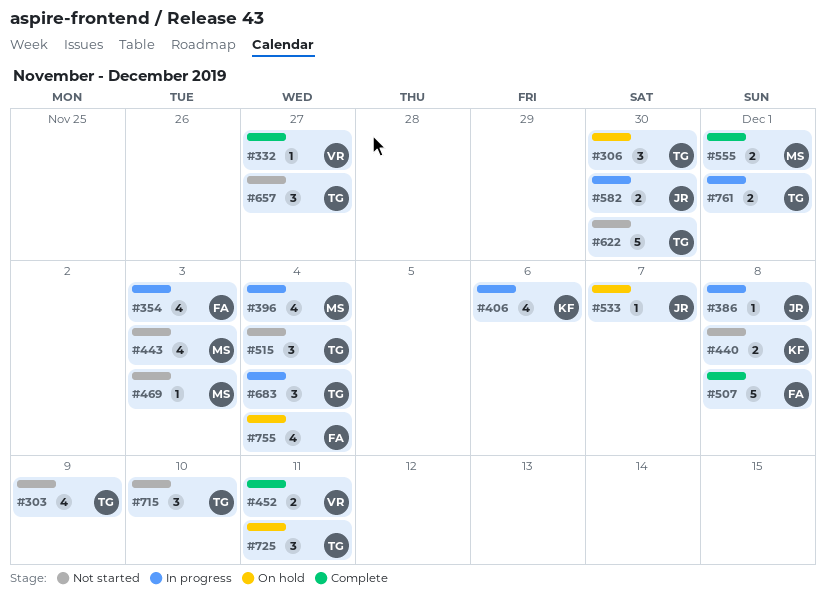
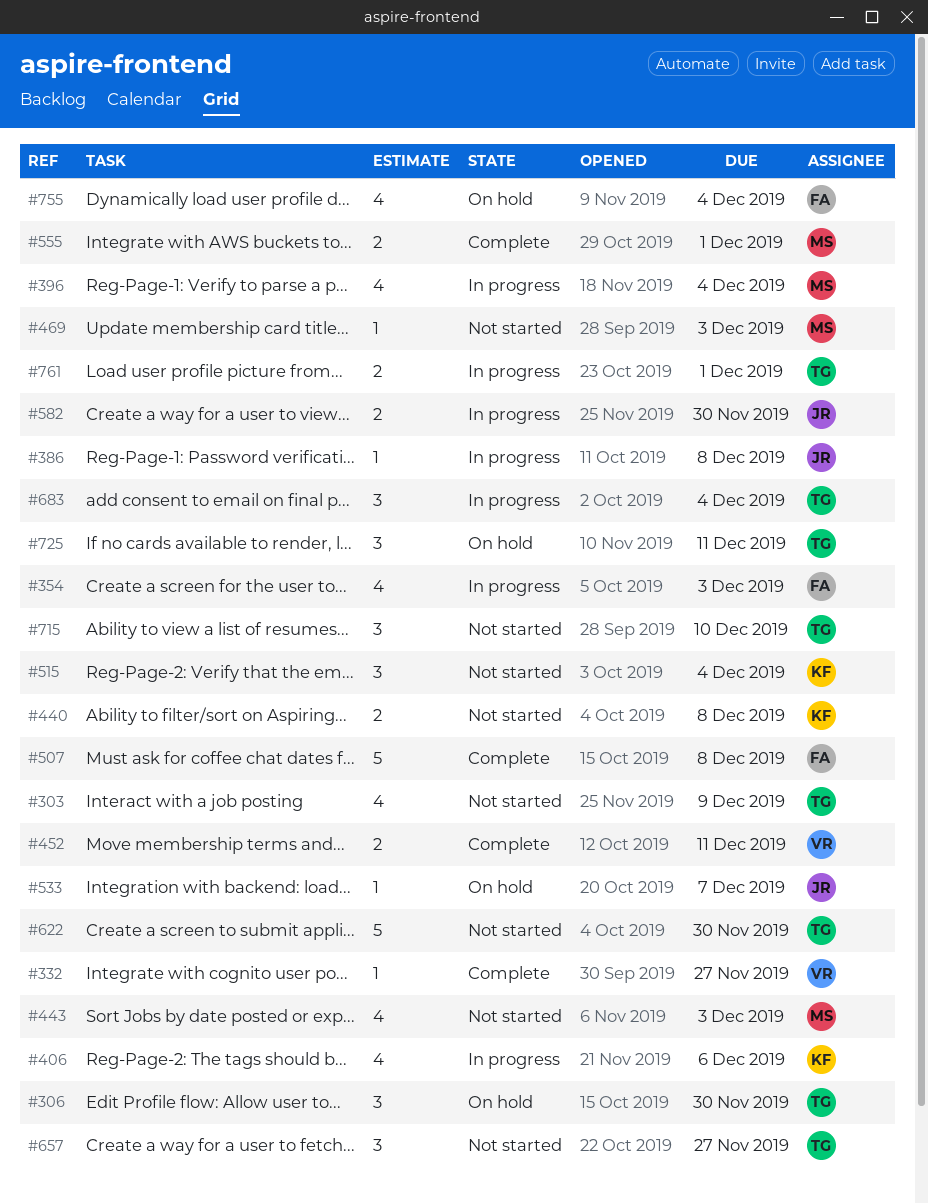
#515, owner: TG -> KF

